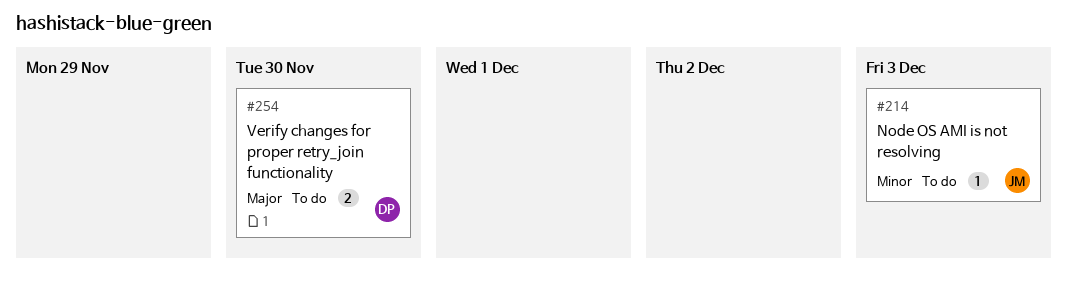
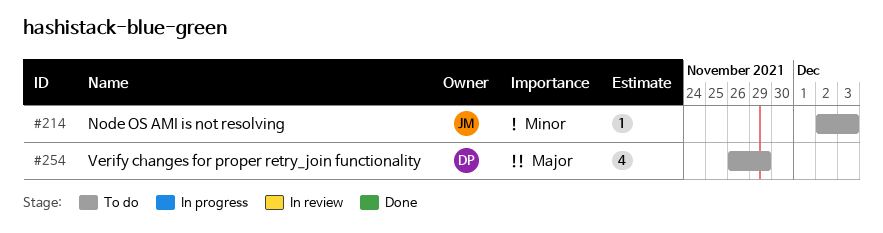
#254, estimate: 2 -> 4
#254, due: Nov 30 -> Nov 29

